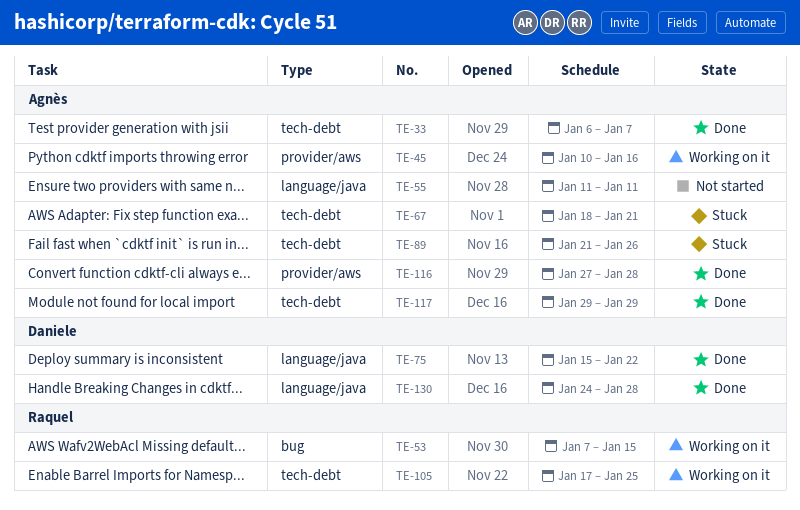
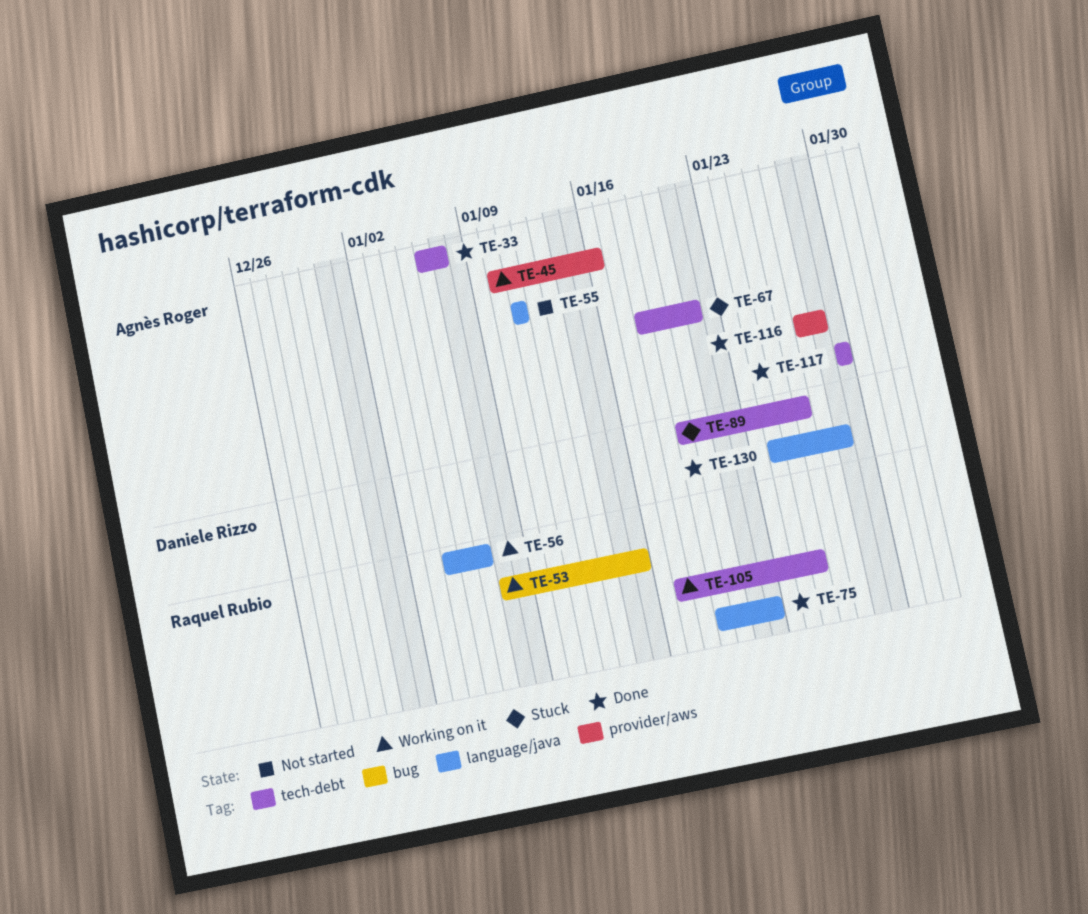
TE-56: none -> present
TE-75, owner: Daniele Rizzo -> Raquel Rubio
TE-75, start: Jan 15 -> Jan 19
TE-89, owner: Agnès Roger -> Daniele Rizzo
TE-89, start: Jan 21 -> Jan 19

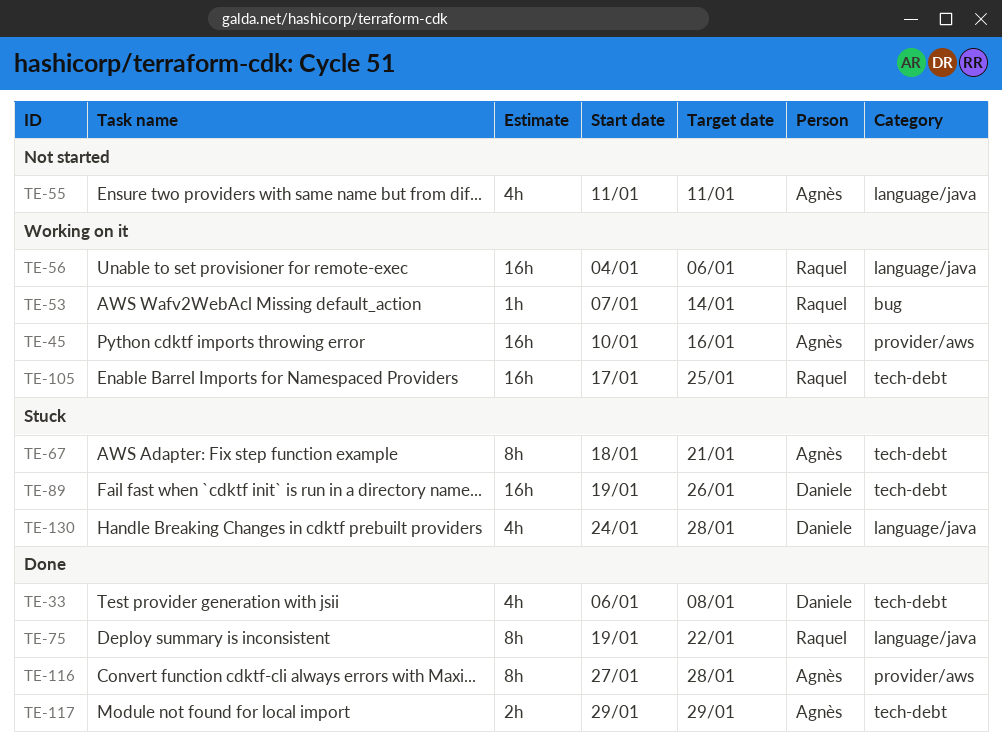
TE-33, owner: Agnès Roger -> Daniele Rizzo
TE-33, due: Jan 7 -> Jan 8
TE-53, due: Jan 15 -> Jan 14
TE-130, status: Done -> Stuck

